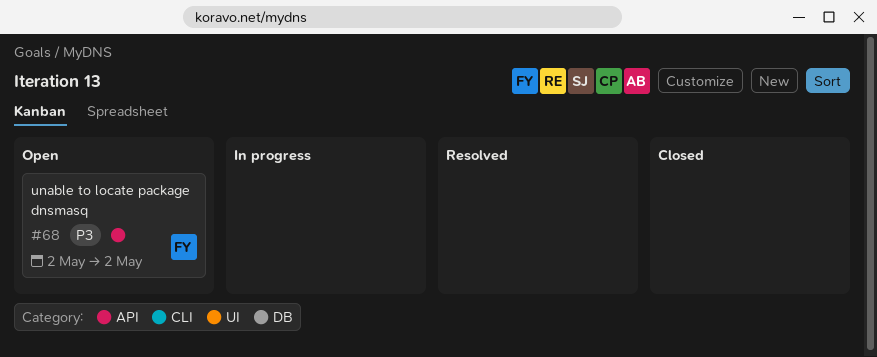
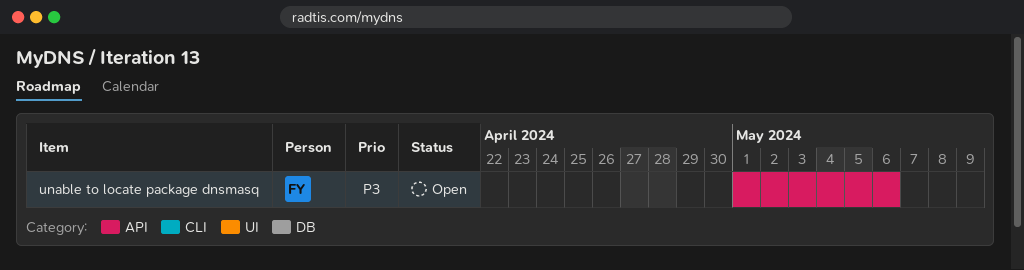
unable to locate package dnsmasq, start: May 2 -> May 1
unable to locate package dnsmasq, due: May 2 -> May 6

